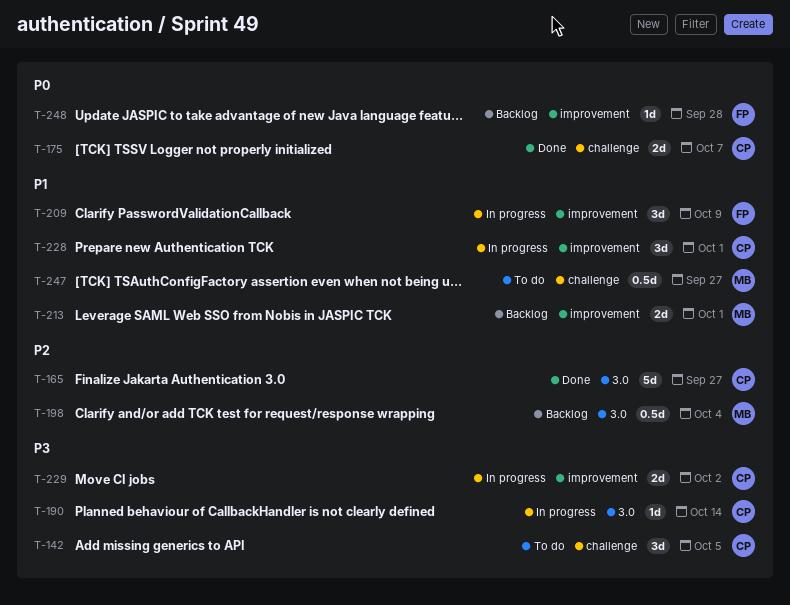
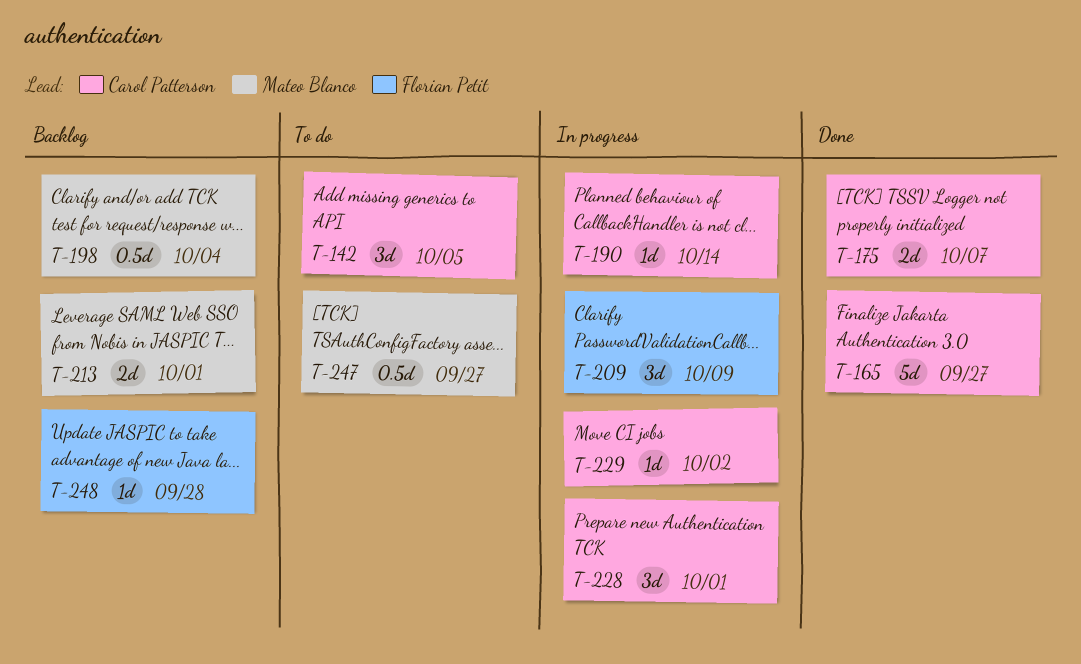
T-229, estimate: 2d -> 1d

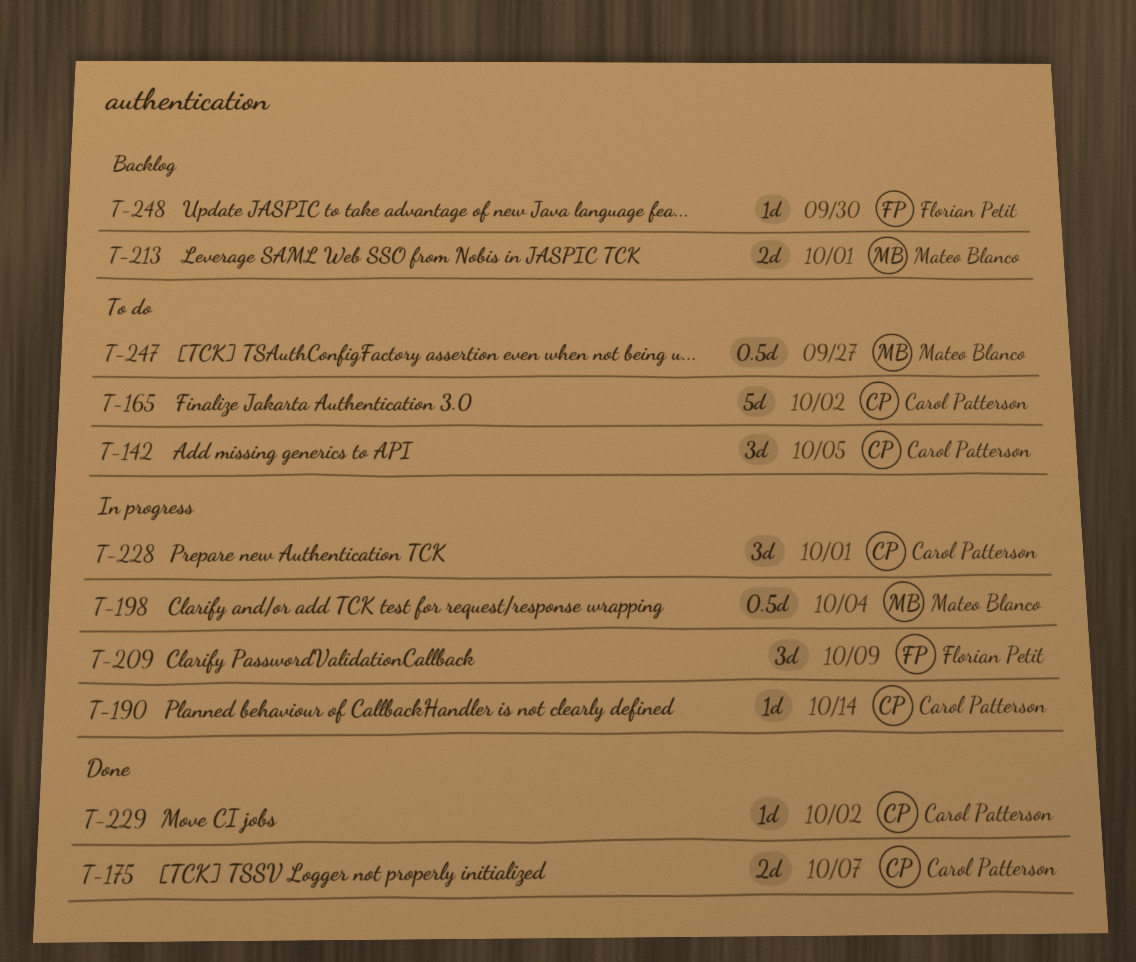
T-165, status: Done -> To do
T-165, due: Sep 27 -> Oct 2
T-198, status: Backlog -> In progress
T-229, status: In progress -> Done
T-248, due: Sep 28 -> Sep 30

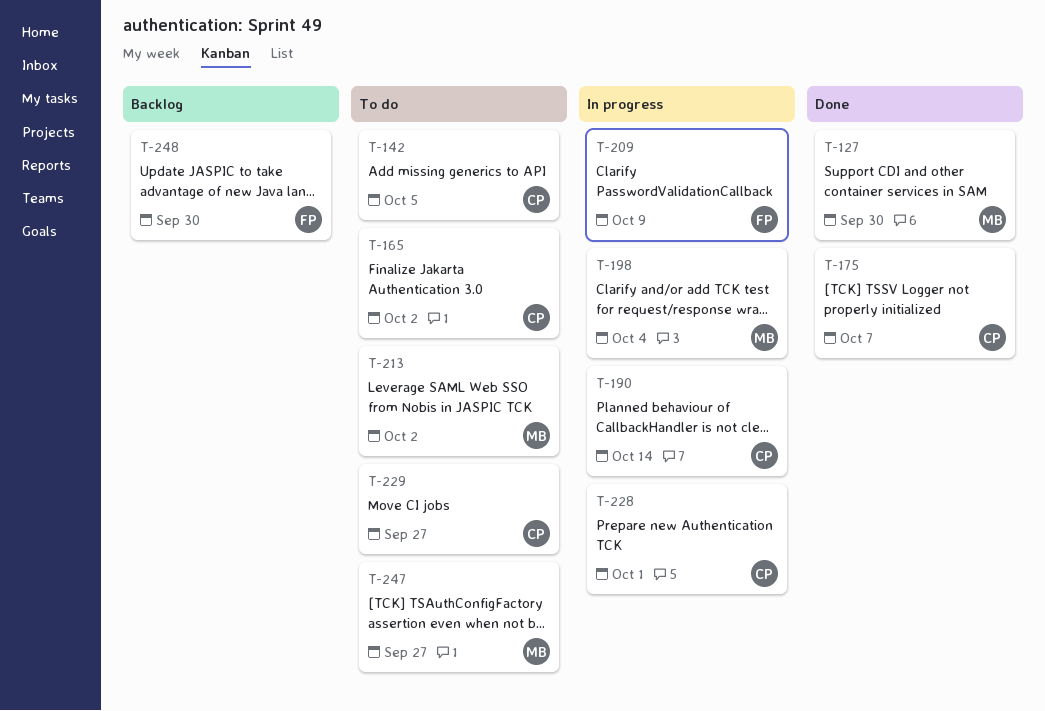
T-127: none -> present
T-213, status: Backlog -> To do
T-213, due: Oct 1 -> Oct 2
T-229, status: Done -> To do
T-229, due: Oct 2 -> Sep 27

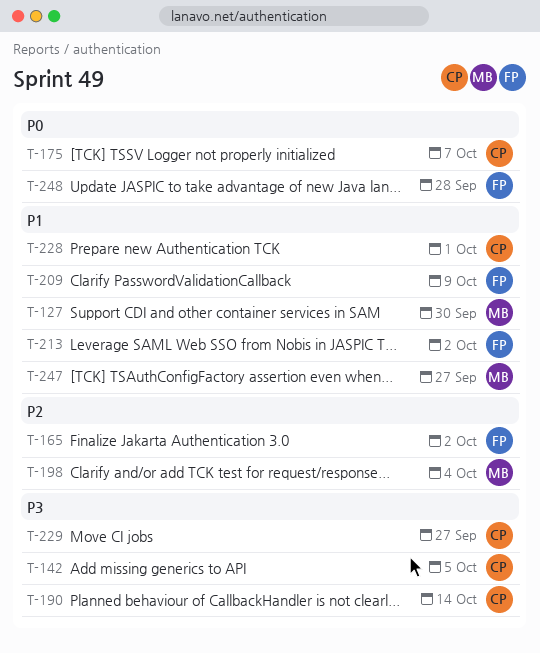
T-165, owner: CP -> FP
T-213, owner: MB -> FP
T-248, due: Sep 30 -> Sep 28

